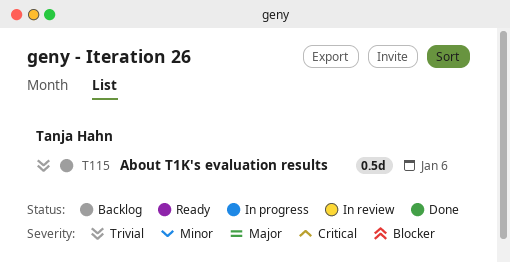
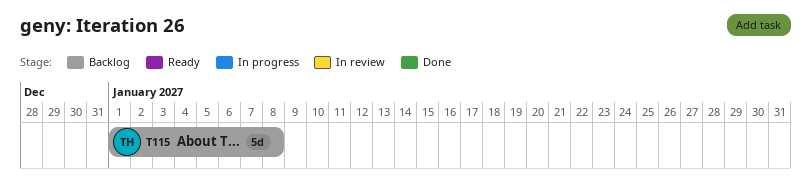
T115, estimate: 0.5d -> 5d
T115, due: Jan 6 -> Jan 8

